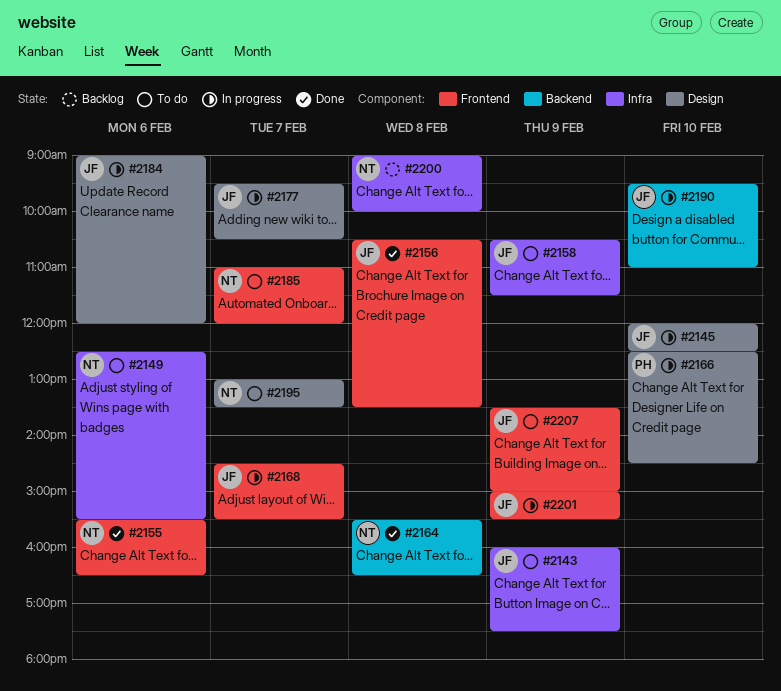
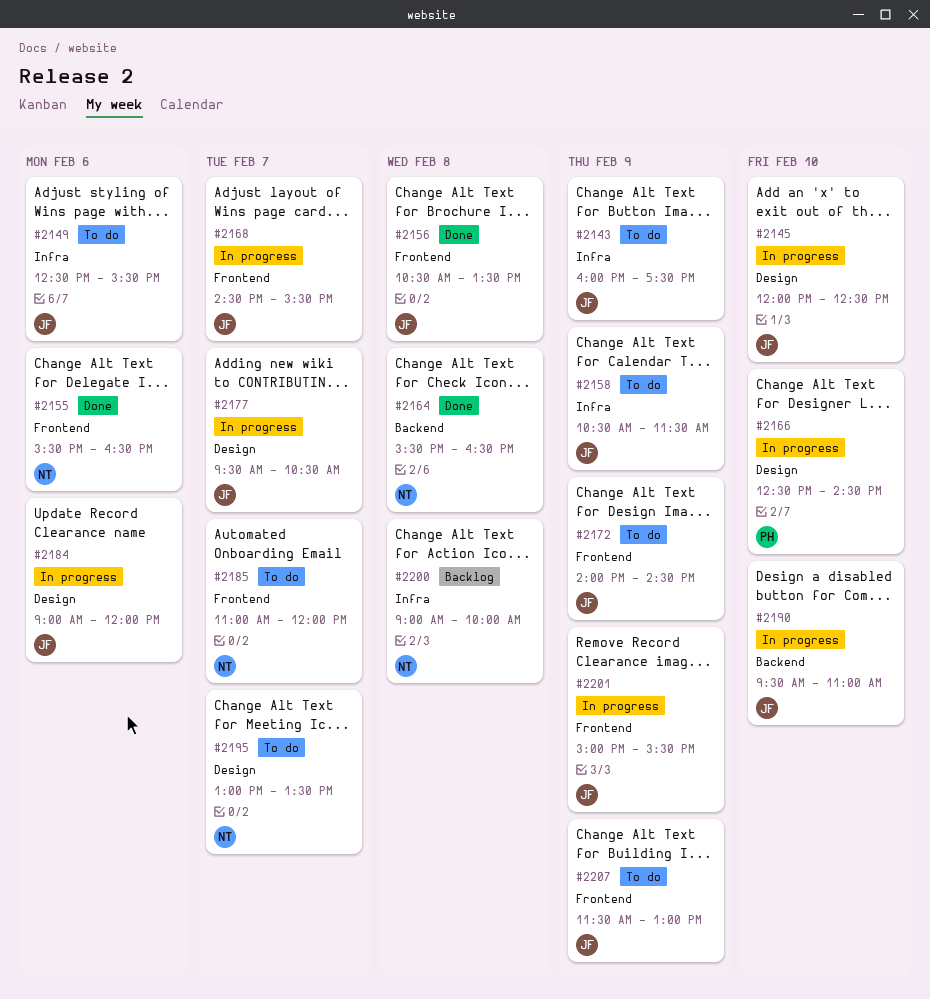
#2149, owner: NT -> JF
#2172: none -> present
#2207, begins: 13:30 -> 11:30
#2207, ends: 15:00 -> 13:00

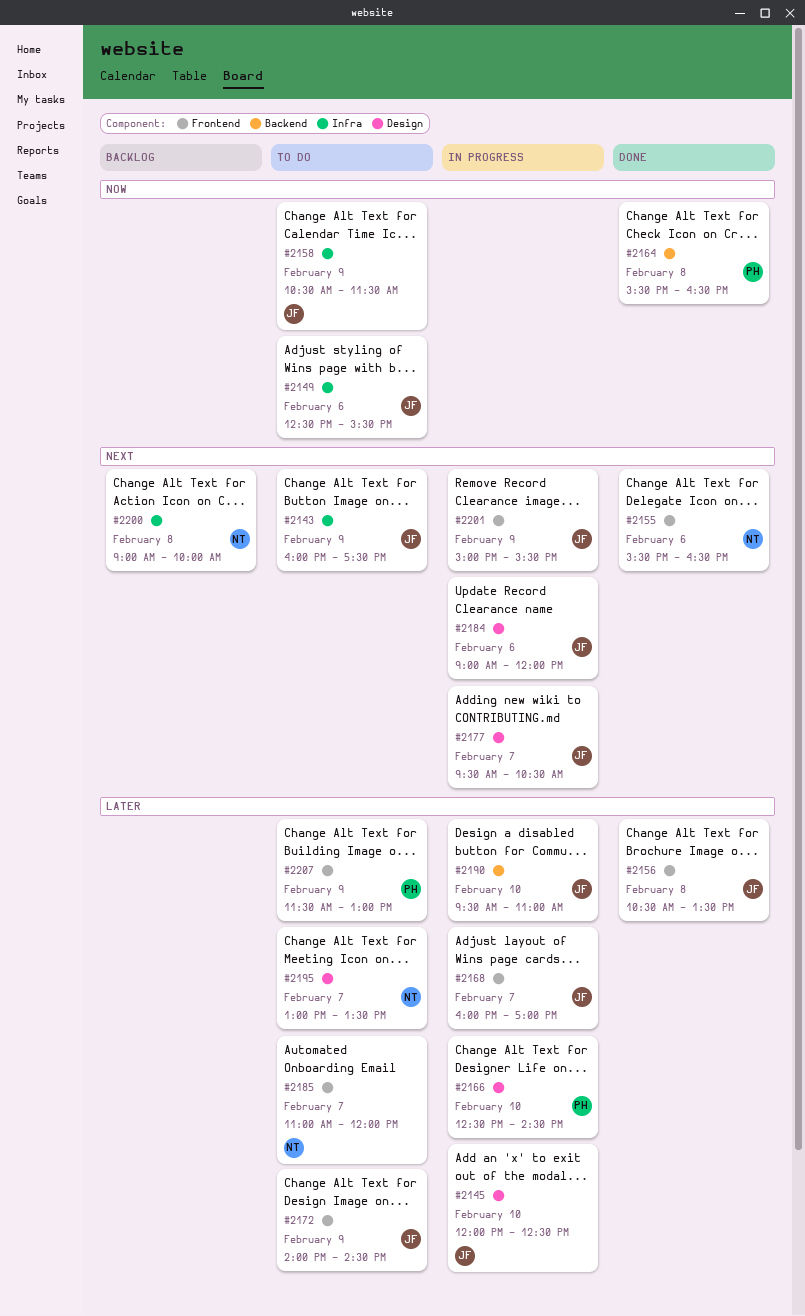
#2164, owner: NT -> PH
#2168, begins: 14:30 -> 16:00
#2168, ends: 15:30 -> 17:00
#2207, owner: JF -> PH

